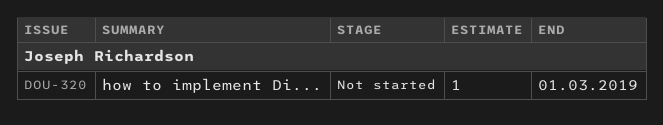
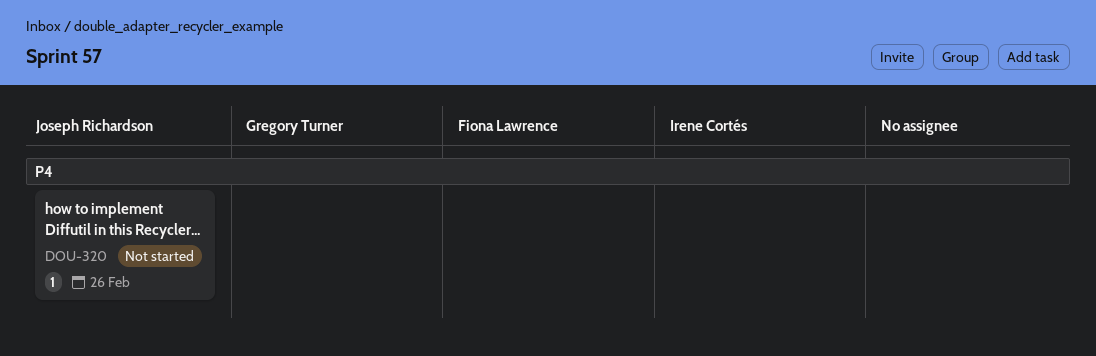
DOU-320, due: Mar 1 -> Feb 26

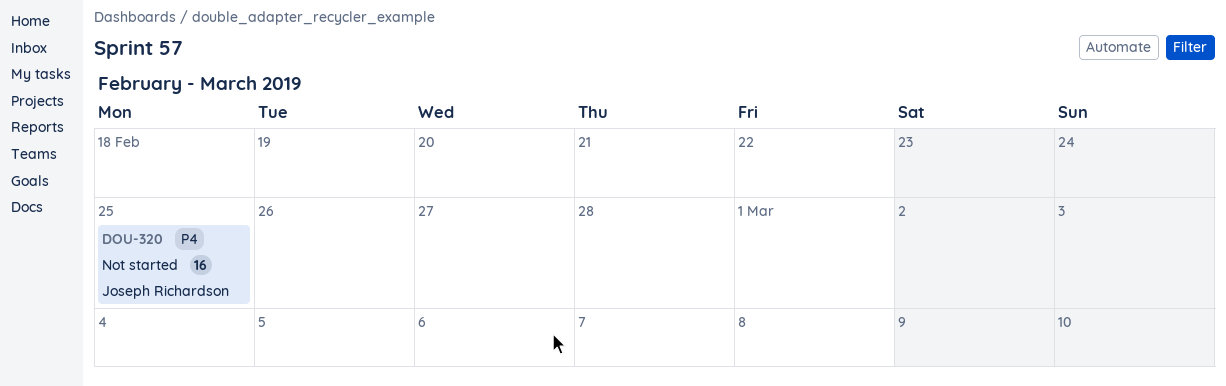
DOU-320, estimate: 1 -> 16
DOU-320, due: Feb 26 -> Feb 25

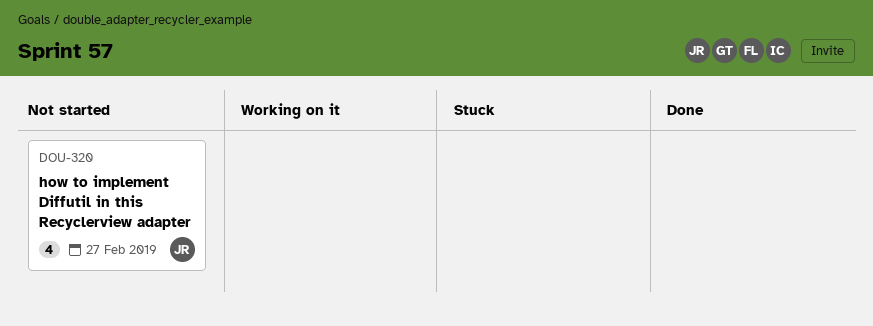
DOU-320, estimate: 16 -> 4
DOU-320, due: Feb 25 -> Feb 27

